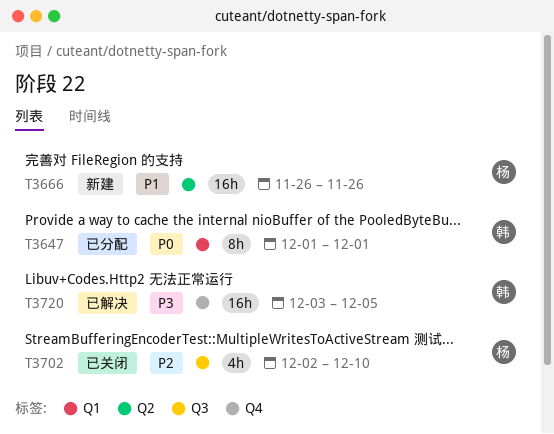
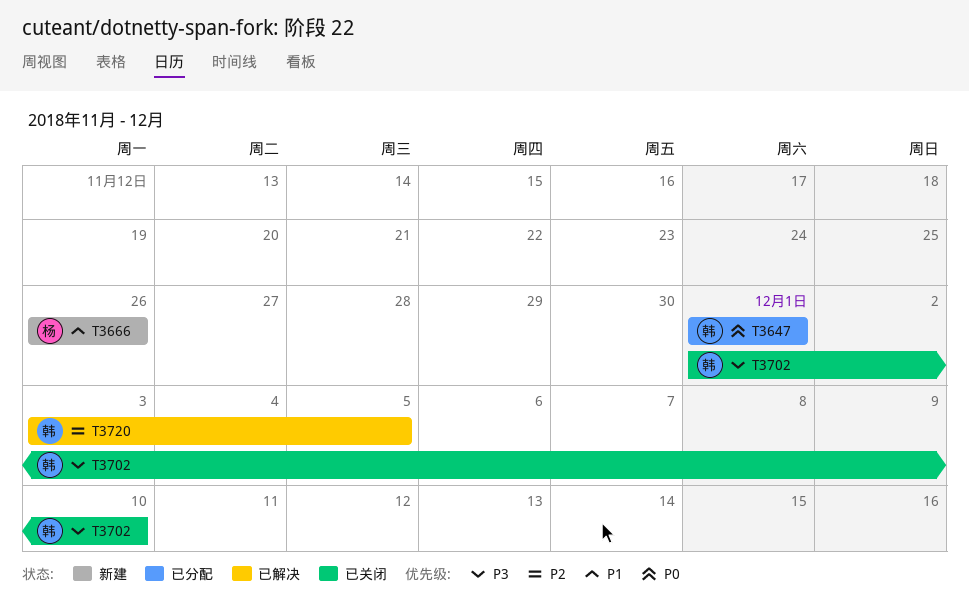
T3702, owner: 杨 -> 韩
T3702, priority: P2 -> P3
T3702, start: Dec 2 -> Dec 1
T3720, priority: P3 -> P2

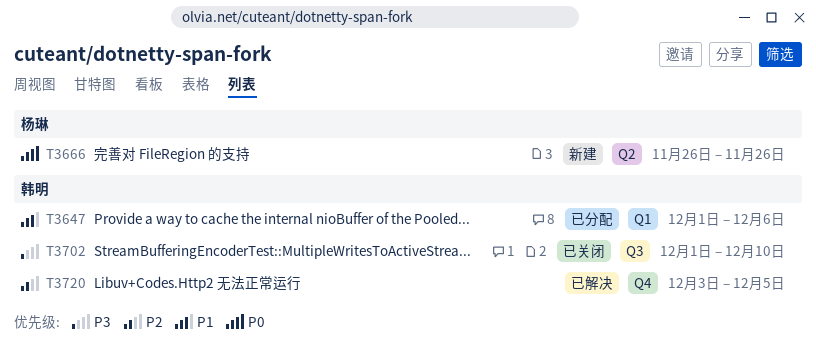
T3647, priority: P0 -> P1
T3647, due: Dec 1 -> Dec 6
T3666, priority: P1 -> P0

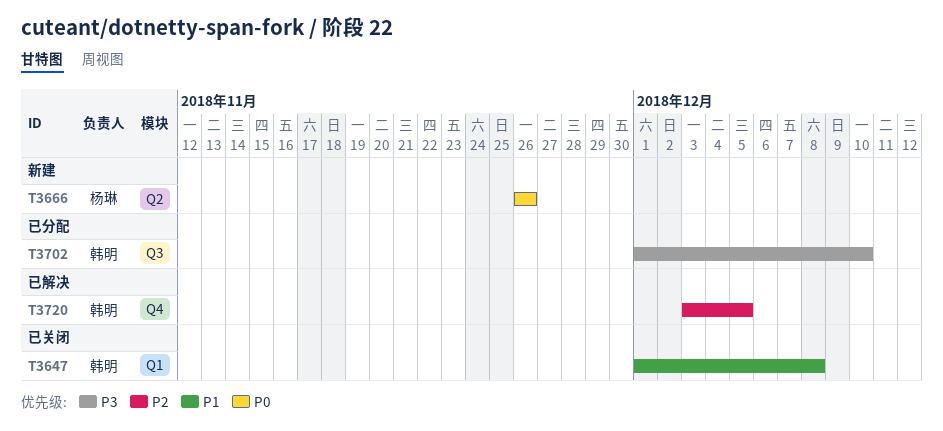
T3647, status: 已分配 -> 已关闭
T3647, due: Dec 6 -> Dec 8
T3702, status: 已关闭 -> 已分配

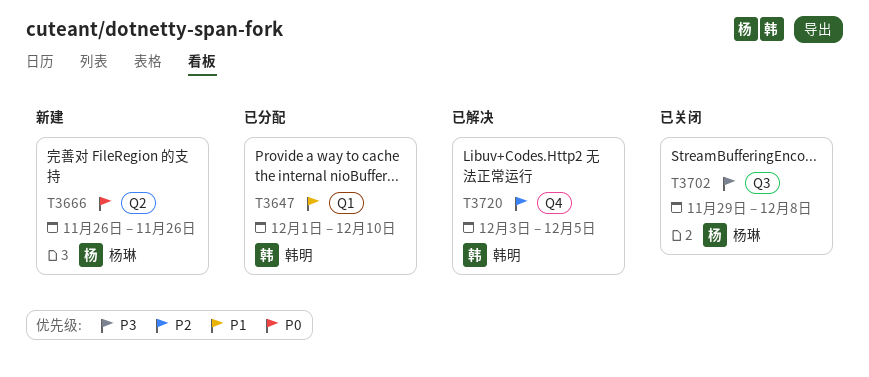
T3647, status: 已关闭 -> 已分配
T3647, due: Dec 8 -> Dec 10
T3702, status: 已分配 -> 已关闭
T3702, owner: 韩明 -> 杨琳
T3702, start: Dec 1 -> Nov 29
T3702, due: Dec 10 -> Dec 8

